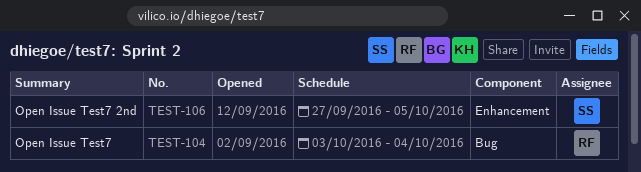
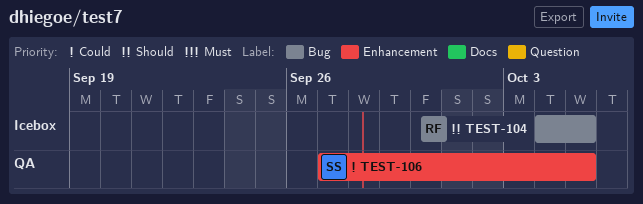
TEST-104, start: Oct 3 -> Oct 4
TEST-104, due: Oct 4 -> Oct 5

